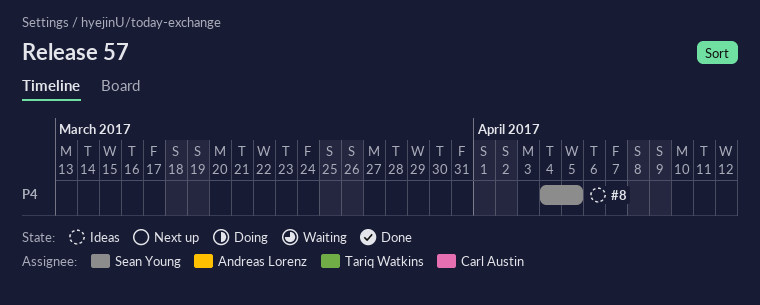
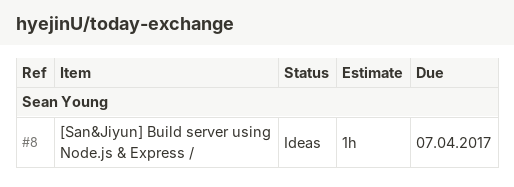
#8, due: Apr 5 -> Apr 7

